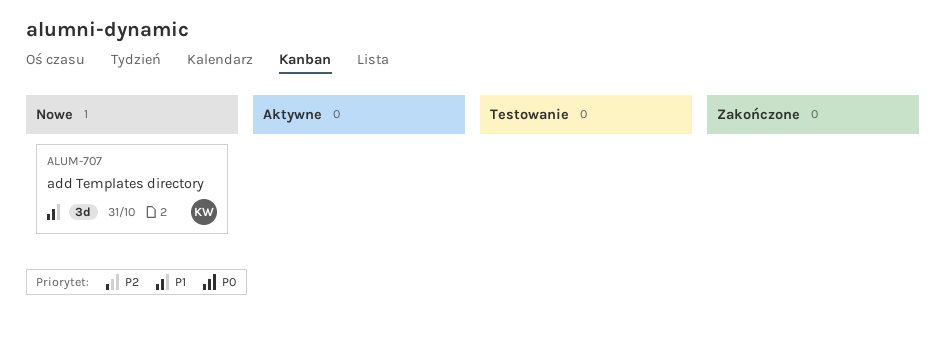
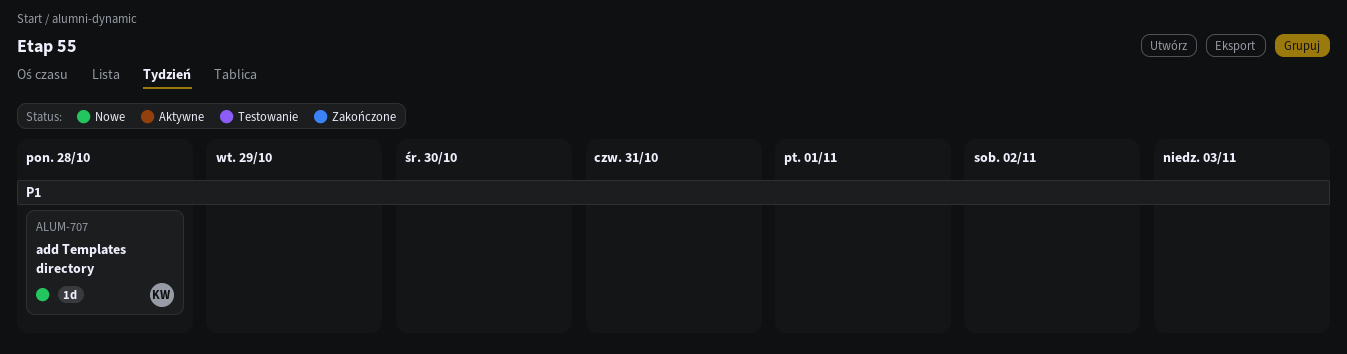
ALUM-707, estimate: 3d -> 1d
ALUM-707, due: Oct 31 -> Oct 28

